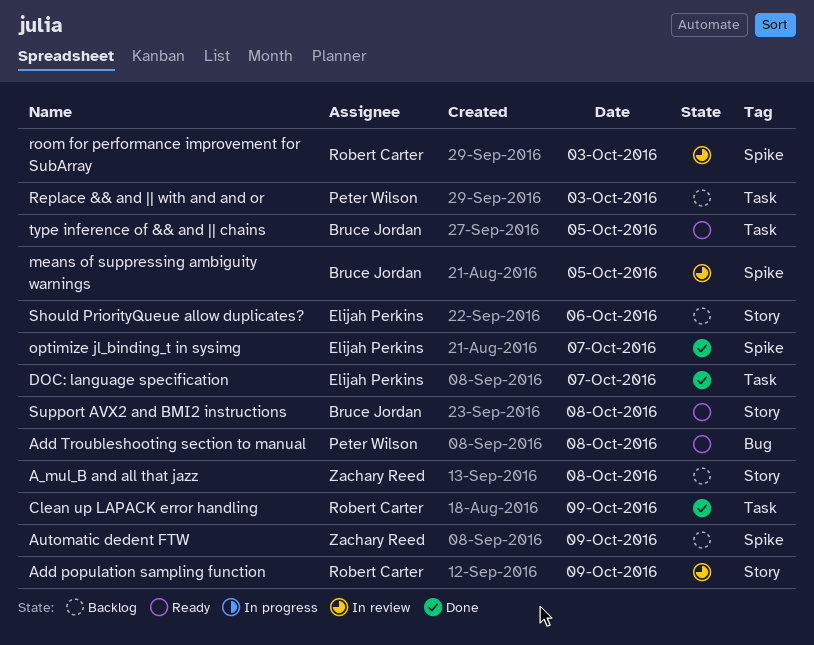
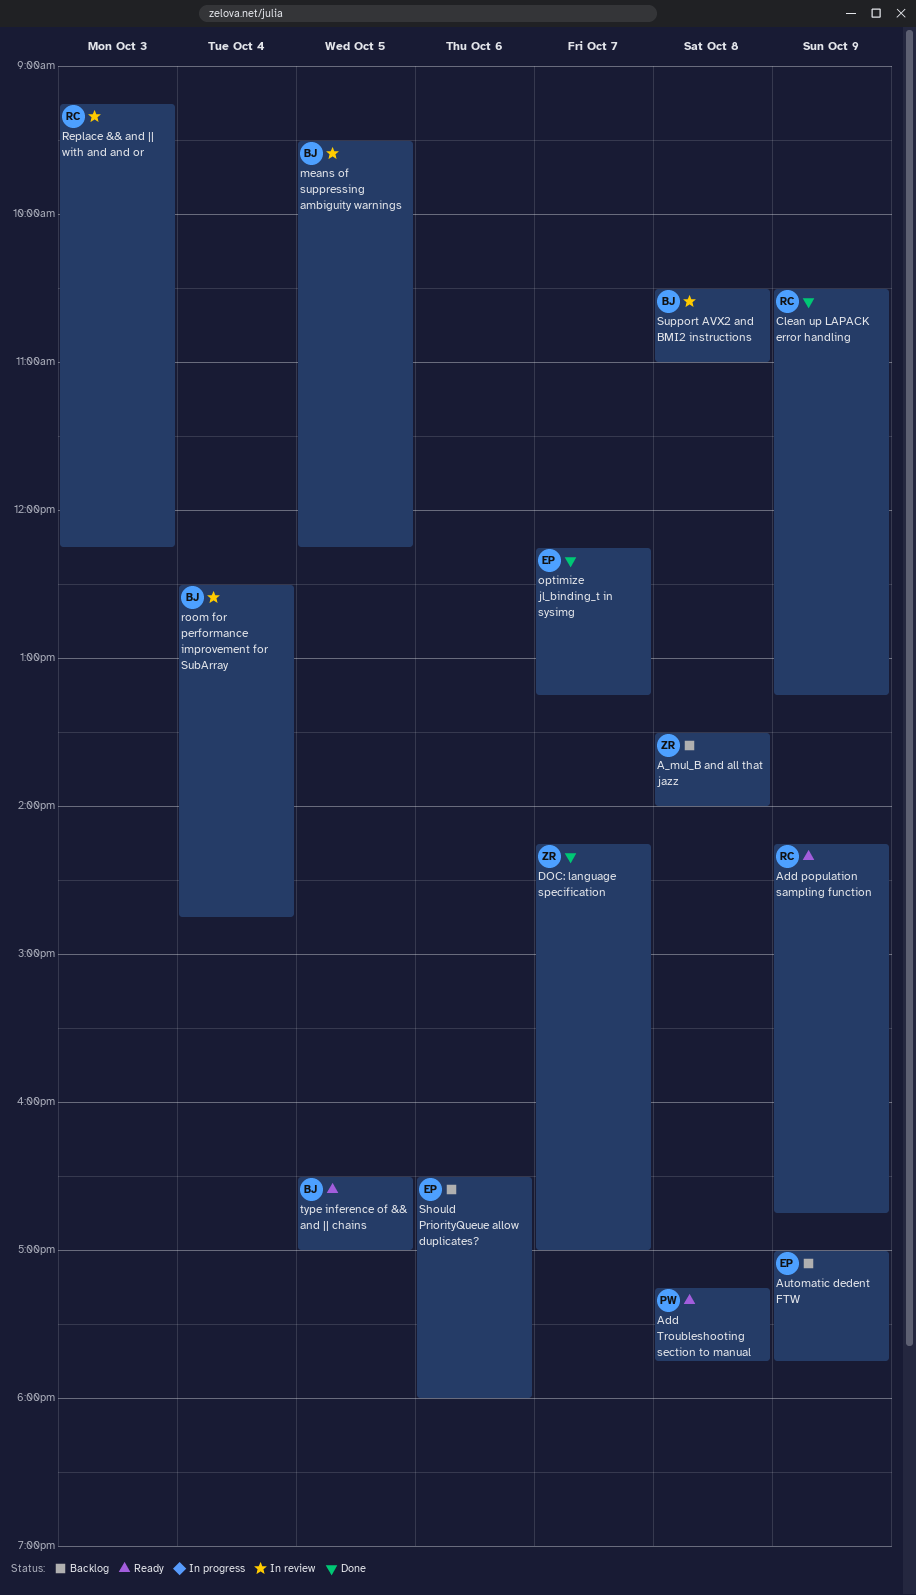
Add population sampling function, status: In review -> Ready
Automatic dedent FTW, owner: Zachary Reed -> Elijah Perkins
DOC: language specification, owner: Elijah Perkins -> Zachary Reed
Replace && and || with and and or, status: Backlog -> In review
Replace && and || with and and or, owner: Peter Wilson -> Robert Carter
room for performance improvement for SubArray, owner: Robert Carter -> Bruce Jordan
room for performance improvement for SubArray, day: Oct 3 -> Oct 4
Support AVX2 and BMI2 instructions, status: Ready -> In review

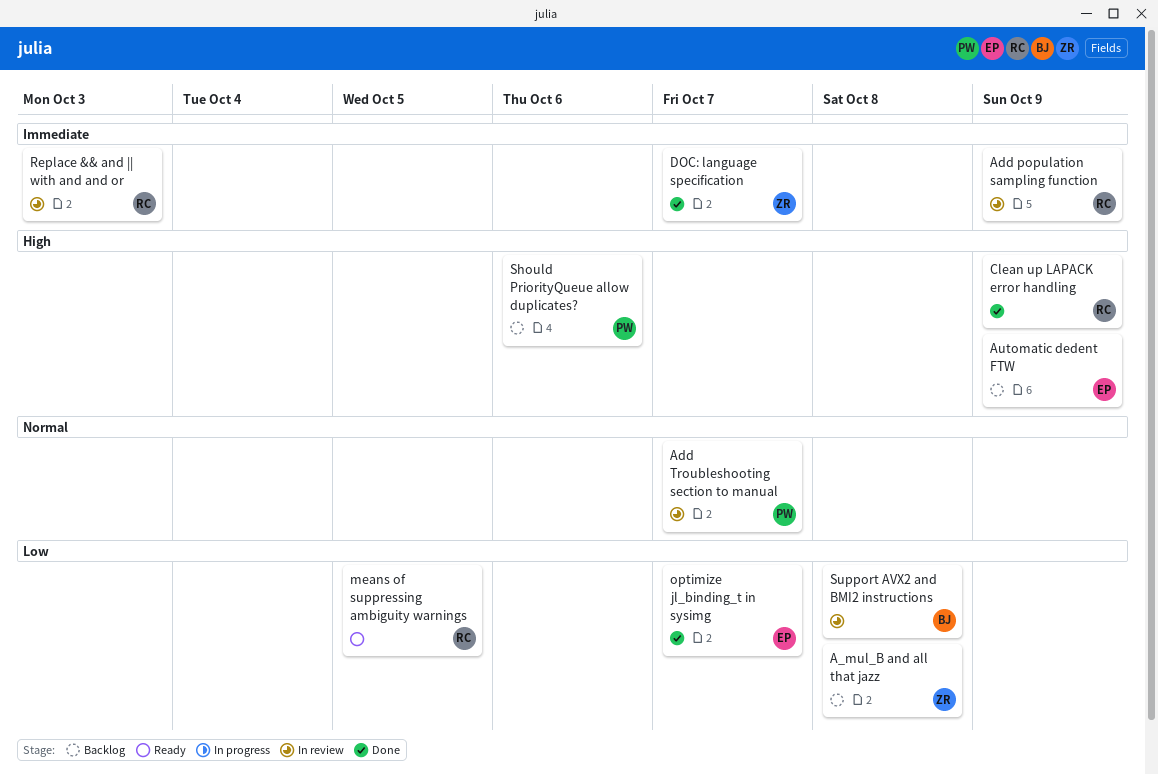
Add population sampling function, status: Ready -> In review
Add Troubleshooting section to manual, status: Ready -> In review
Add Troubleshooting section to manual, day: Oct 8 -> Oct 7
means of suppressing ambiguity warnings, status: In review -> Ready
means of suppressing ambiguity warnings, owner: BJ -> RC
room for performance improvement for SubArray: present -> none
Should PriorityQueue allow duplicates?, owner: EP -> PW
type inference of && and || chains: present -> none

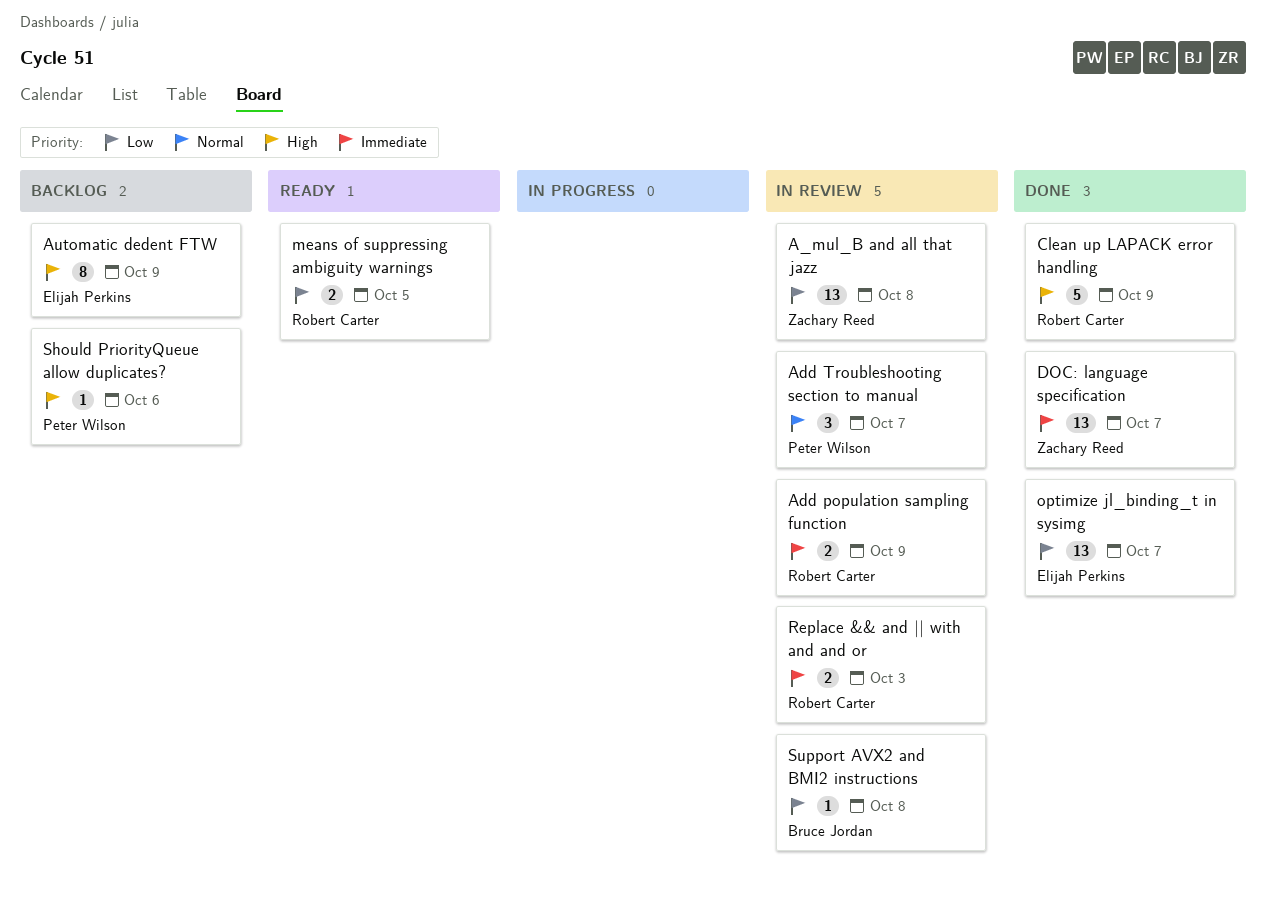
A_mul_B and all that jazz, status: Backlog -> In review

